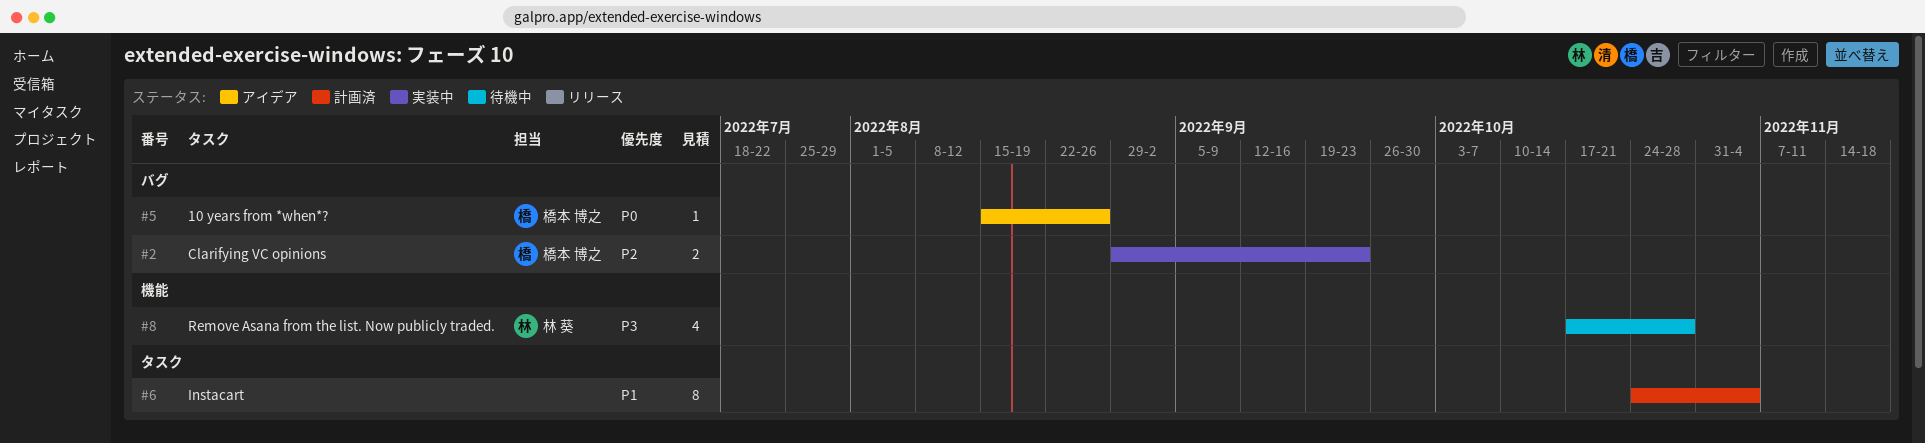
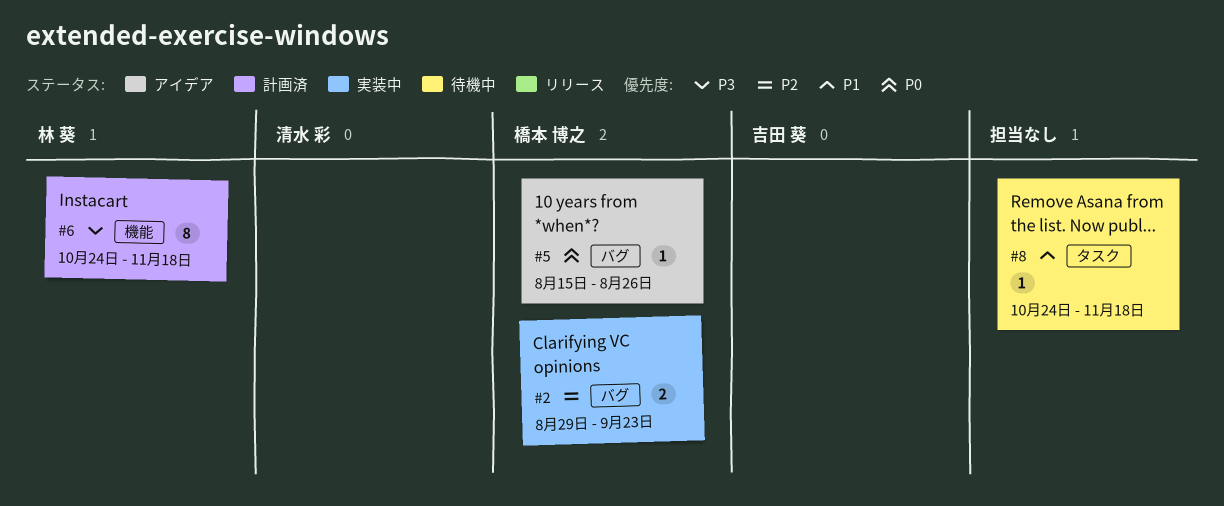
#6, owner: none -> 林 葵
#6, priority: P1 -> P3
#6, label: タスク -> 機能
#6, due: Nov 4 -> Nov 18
#8, owner: 林 葵 -> none
#8, priority: P3 -> P1
#8, label: 機能 -> タスク
#8, estimate: 4 -> 1
#8, start: Oct 17 -> Oct 24
#8, due: Oct 28 -> Nov 18

